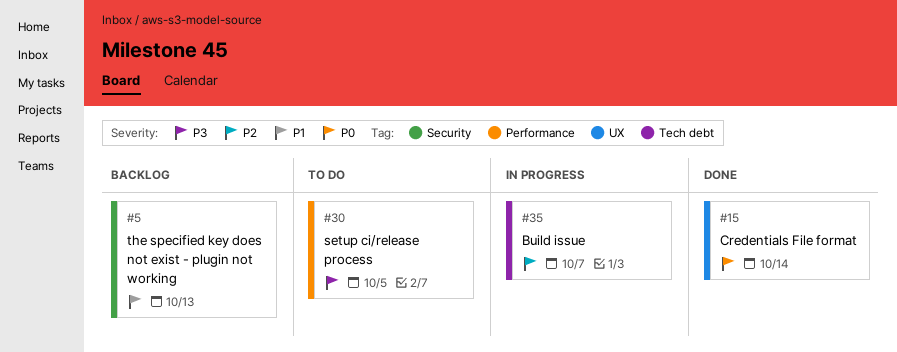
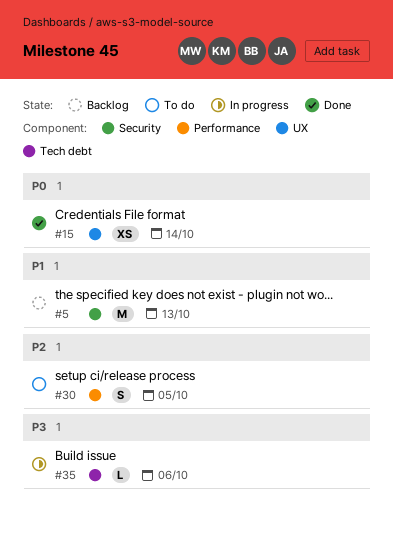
#30, priority: P3 -> P2
#35, priority: P2 -> P3
#35, due: Oct 7 -> Oct 6

